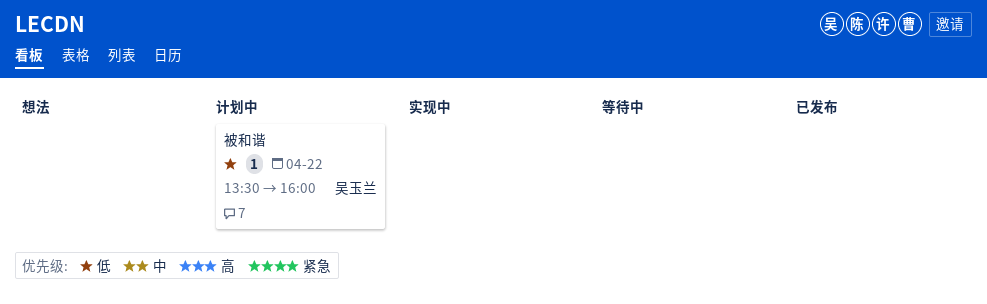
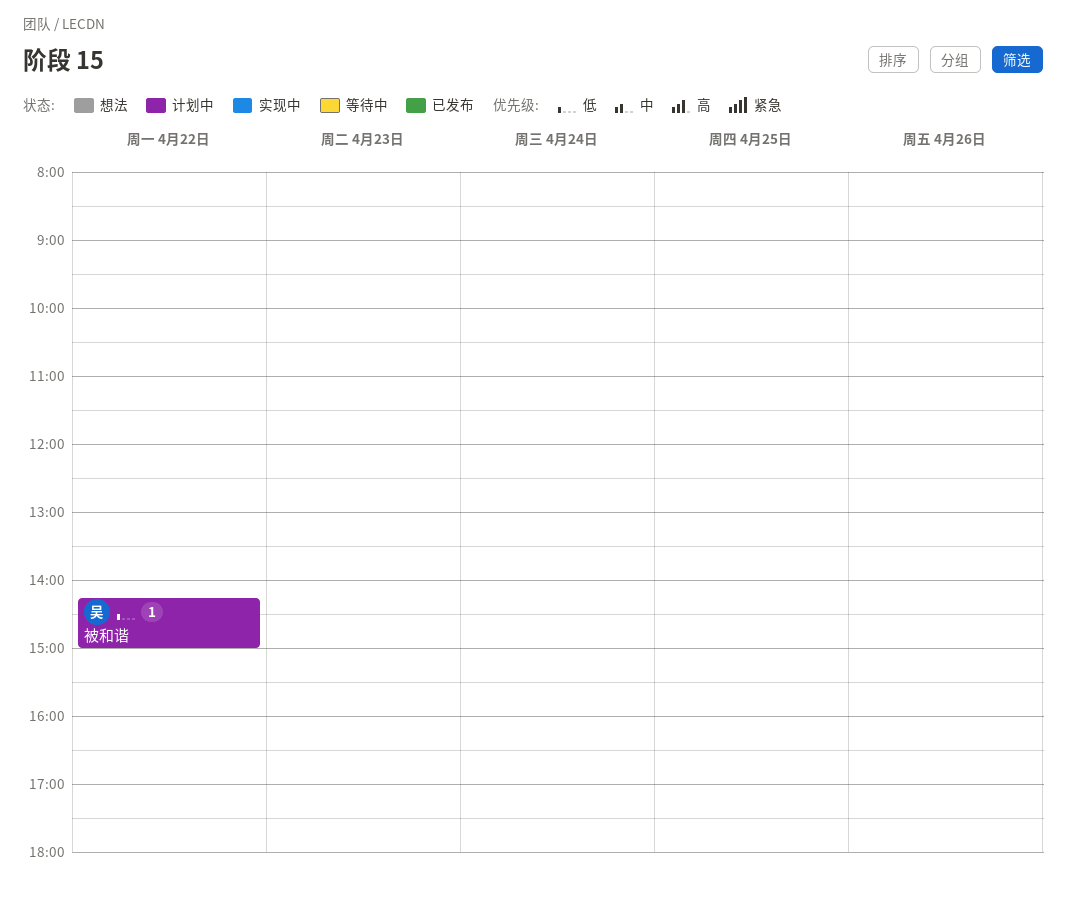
被和谐, begins: 13:30 -> 14:15
被和谐, ends: 16:00 -> 15:00

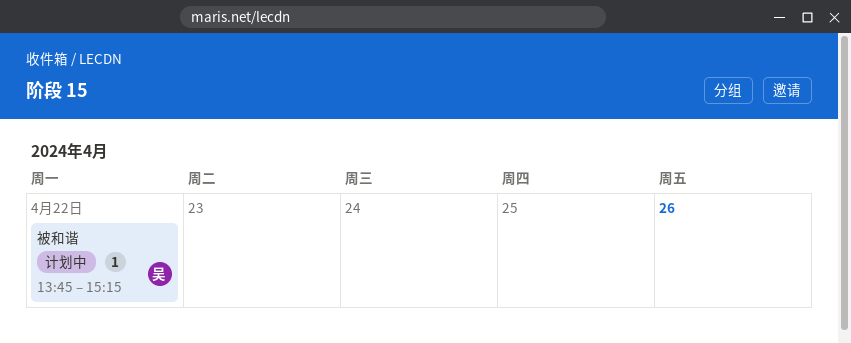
被和谐, begins: 14:15 -> 13:45
被和谐, ends: 15:00 -> 15:15

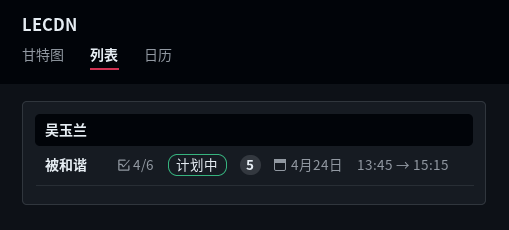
被和谐, estimate: 1 -> 5
被和谐, day: Apr 22 -> Apr 24

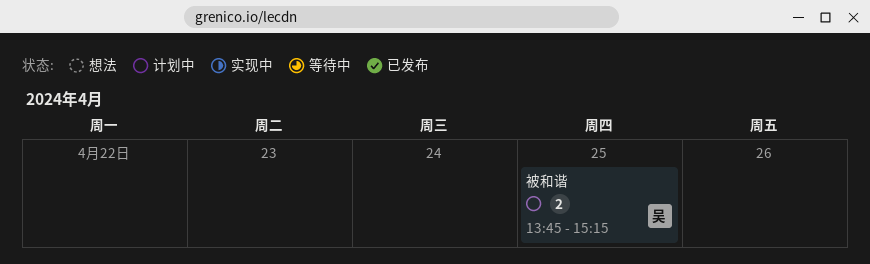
被和谐, estimate: 5 -> 2
被和谐, day: Apr 24 -> Apr 25

